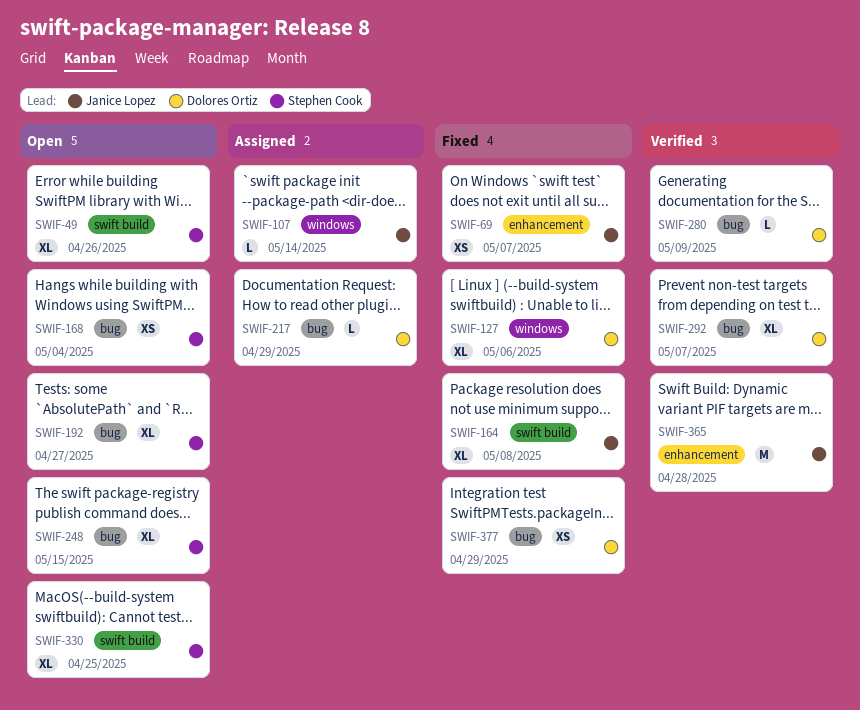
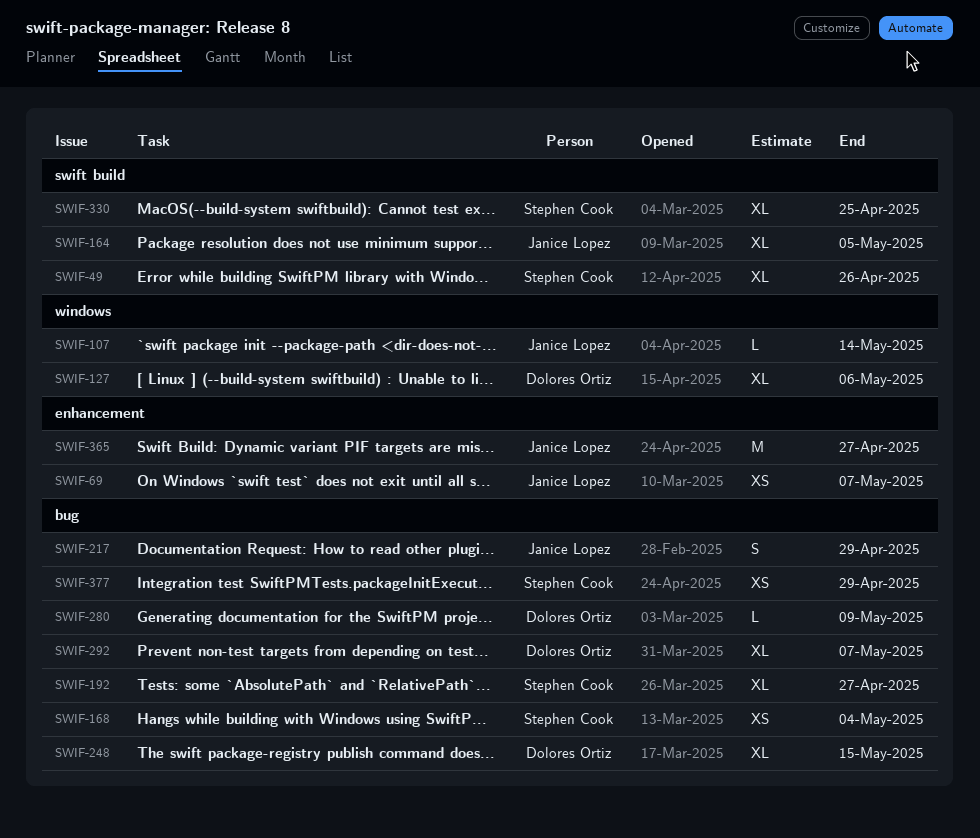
SWIF-164, due: May 8 -> May 5
SWIF-217, owner: Dolores Ortiz -> Janice Lopez
SWIF-217, estimate: L -> S
SWIF-248, owner: Stephen Cook -> Dolores Ortiz
SWIF-365, due: Apr 28 -> Apr 27
SWIF-377, owner: Dolores Ortiz -> Stephen Cook

